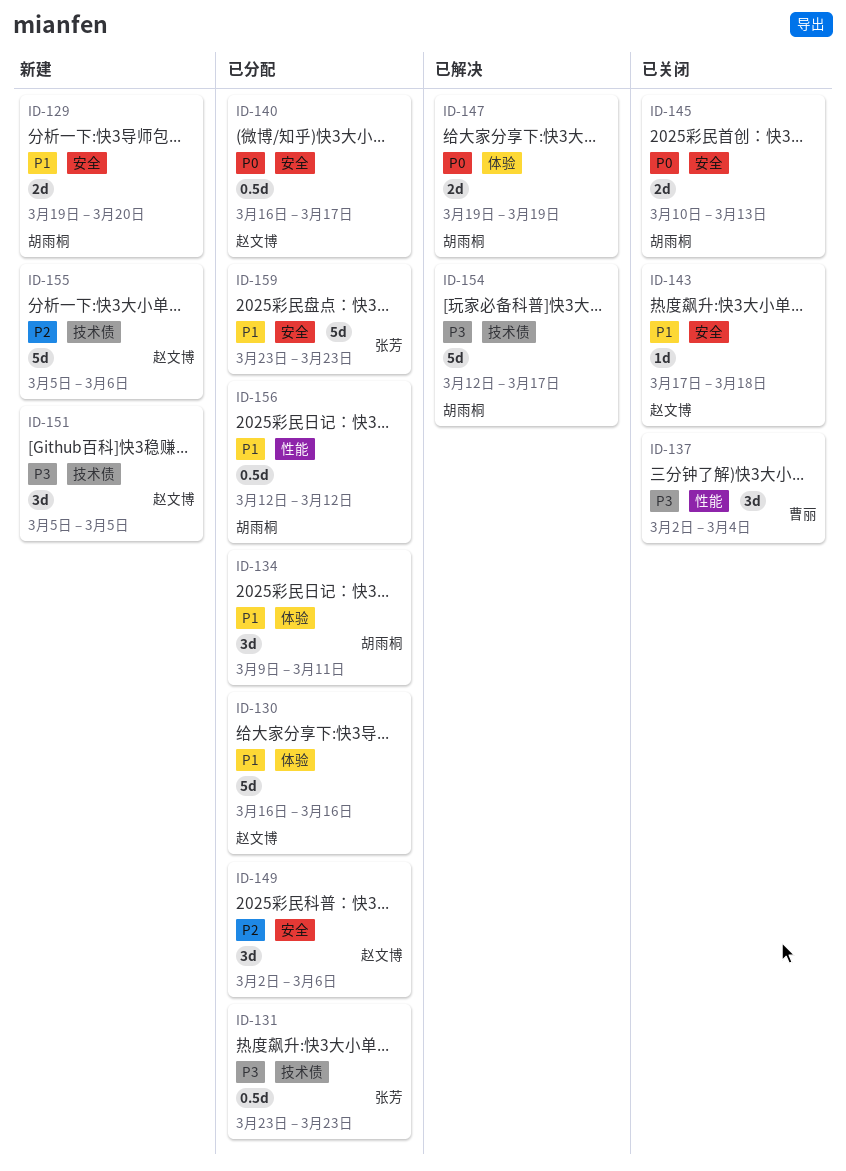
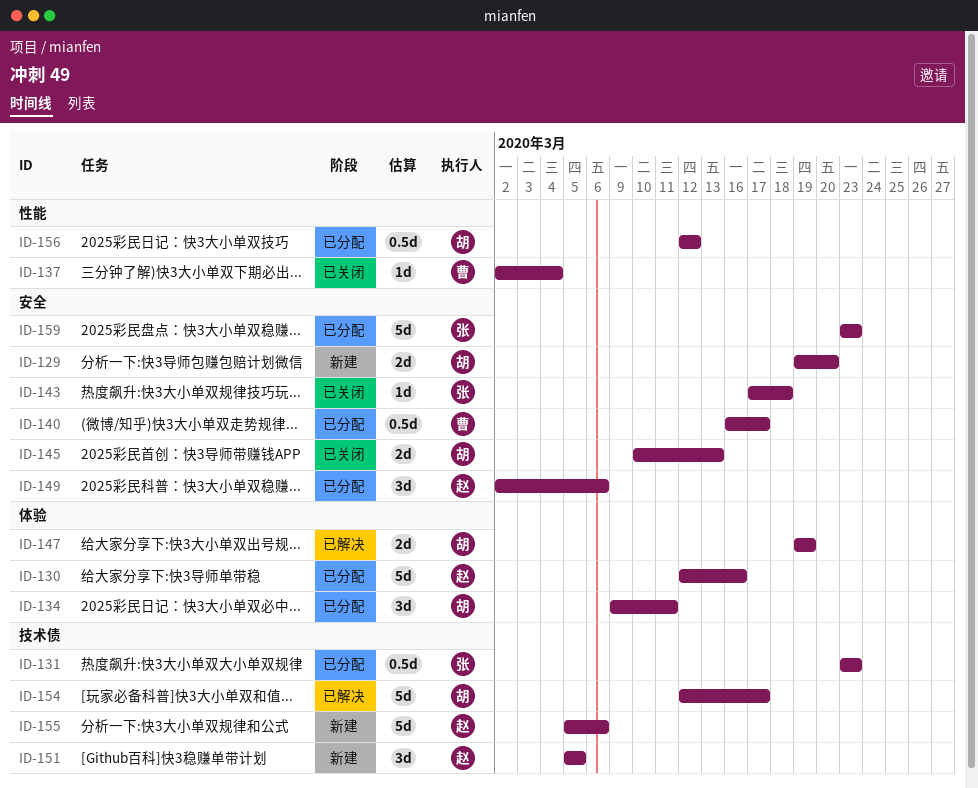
ID-130, start: Mar 16 -> Mar 12
ID-137, estimate: 3d -> 1d
ID-140, owner: 赵文博 -> 曹丽
ID-143, owner: 赵文博 -> 张芳

